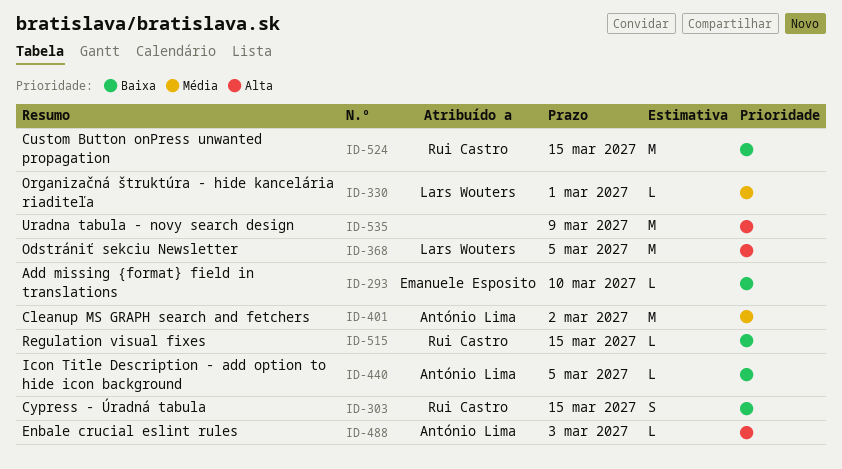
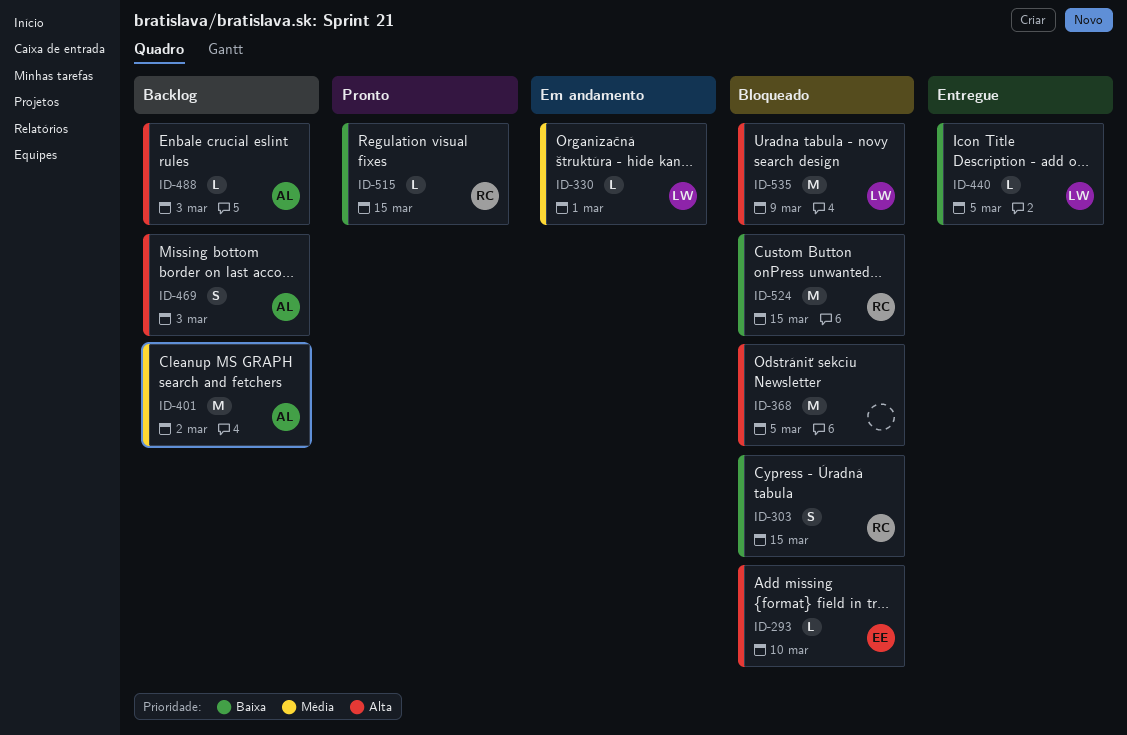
ID-293, priority: Baixa -> Alta
ID-368, owner: Lars Wouters -> none
ID-440, owner: António Lima -> Lars Wouters
ID-469: none -> present
ID-535, owner: none -> Lars Wouters

